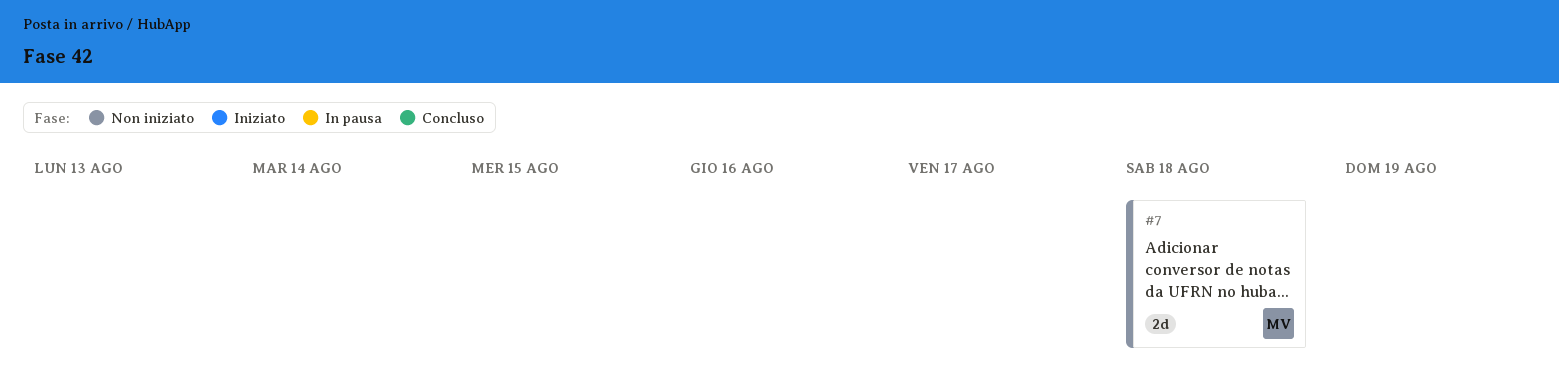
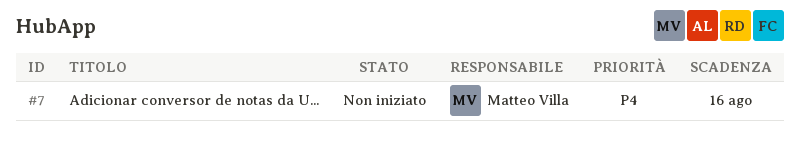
#7, due: Aug 18 -> Aug 16

